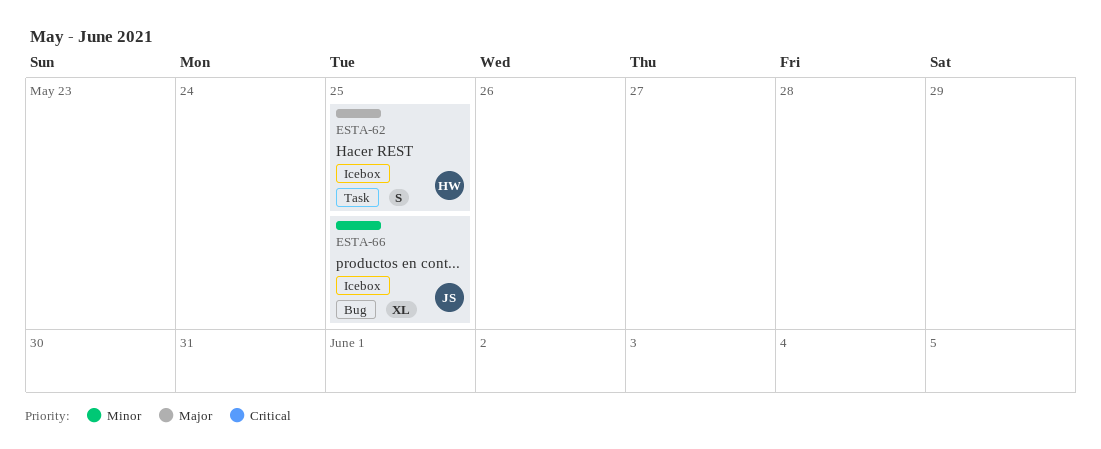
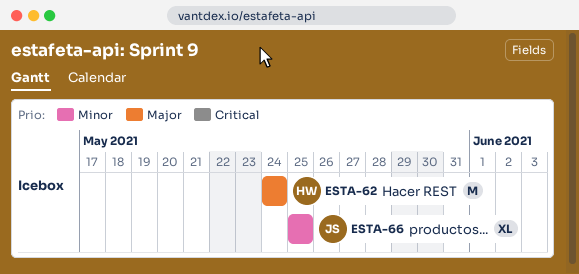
ESTA-62, estimate: S -> M
ESTA-62, due: May 25 -> May 24

